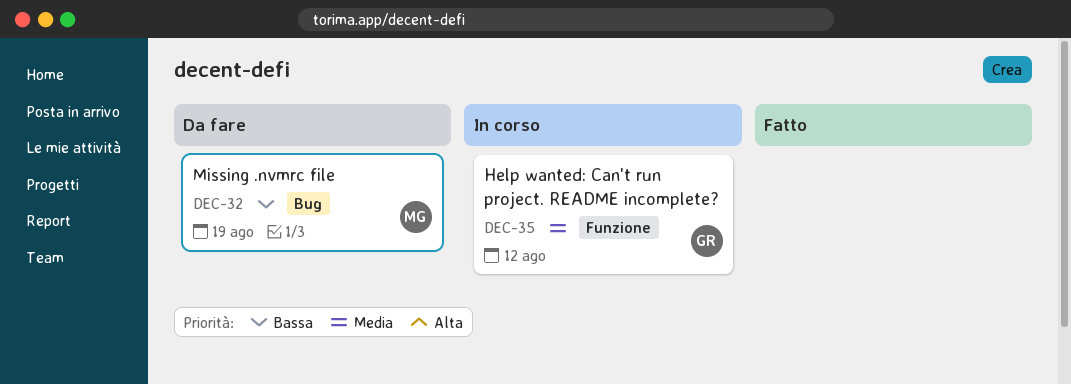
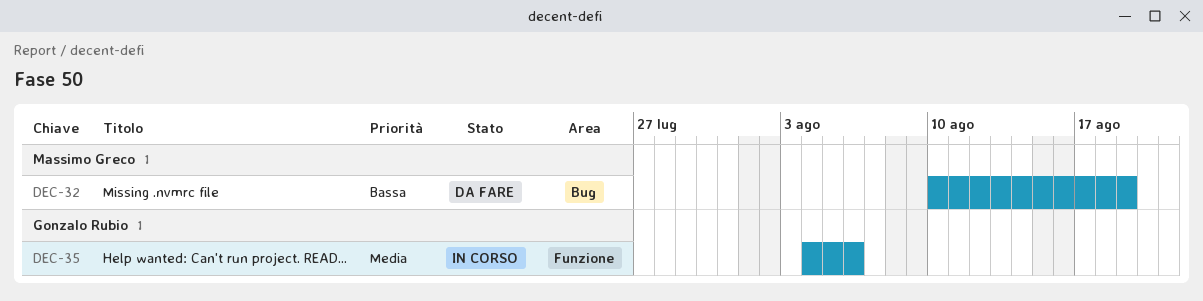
DEC-35, due: Aug 12 -> Aug 6

